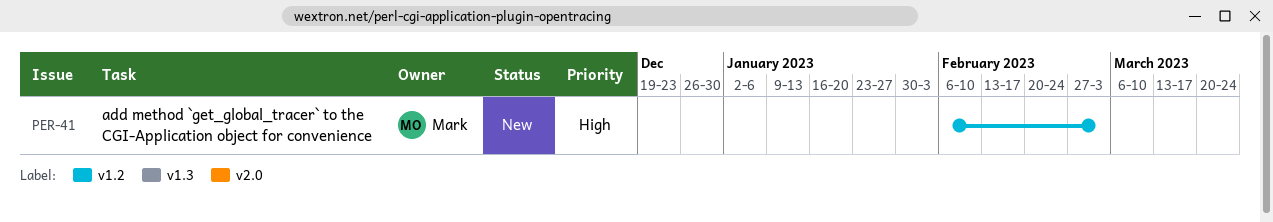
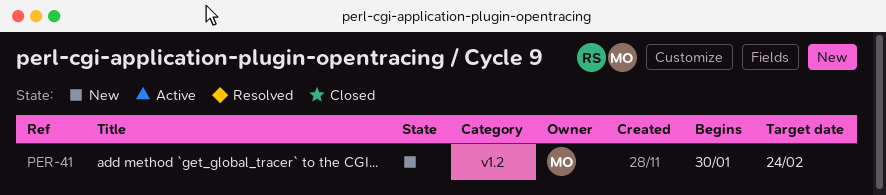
PER-41, start: Feb 6 -> Jan 30
PER-41, due: Mar 3 -> Feb 24

